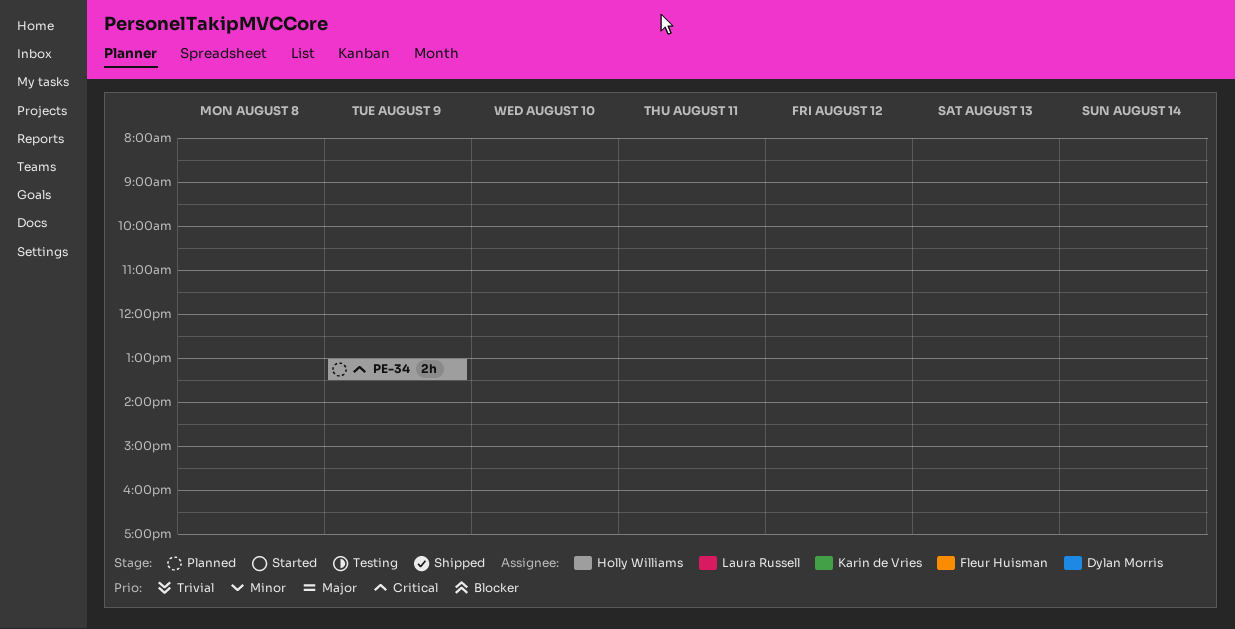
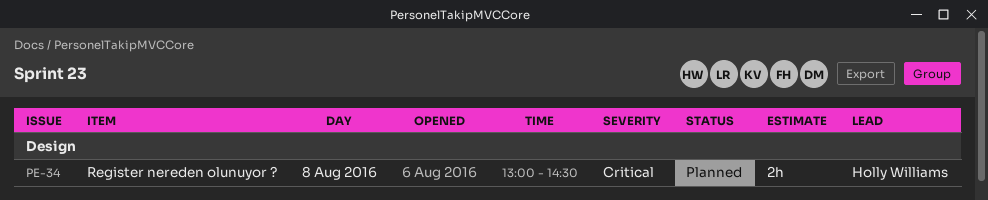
PE-34, day: Aug 9 -> Aug 8
PE-34, ends: 13:30 -> 14:30

